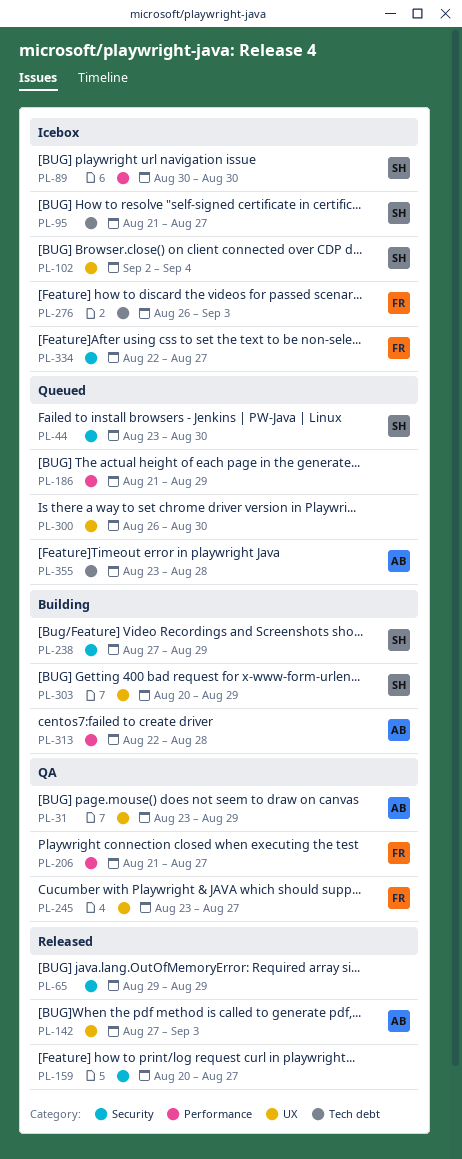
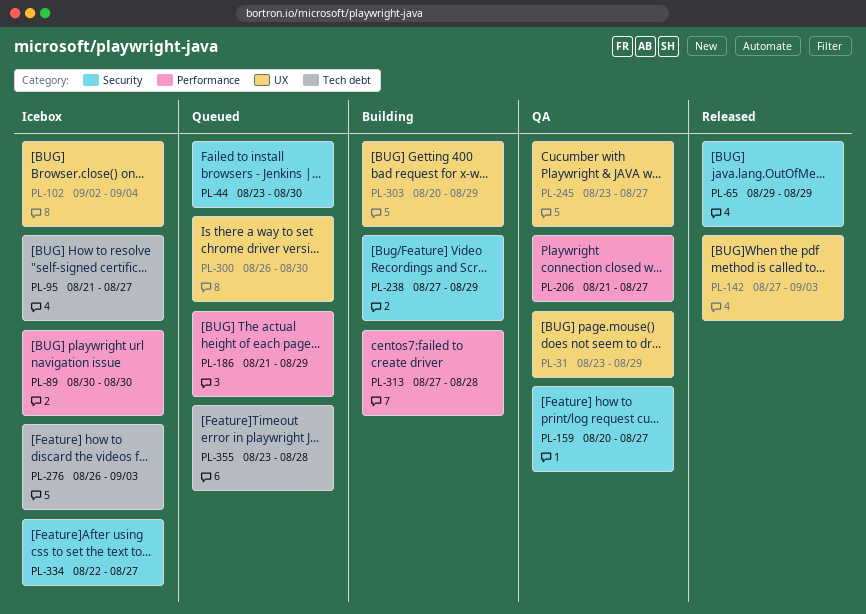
PL-159, status: Released -> QA
PL-313, start: Aug 22 -> Aug 27

